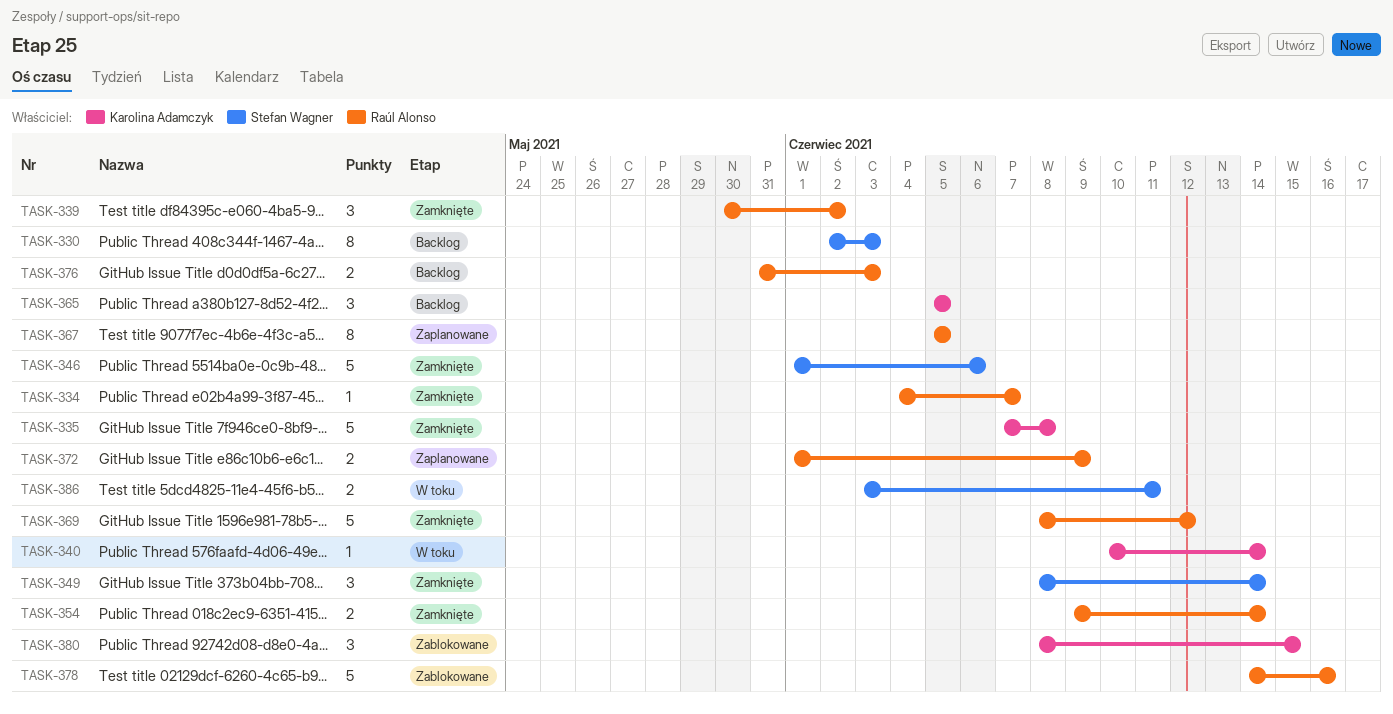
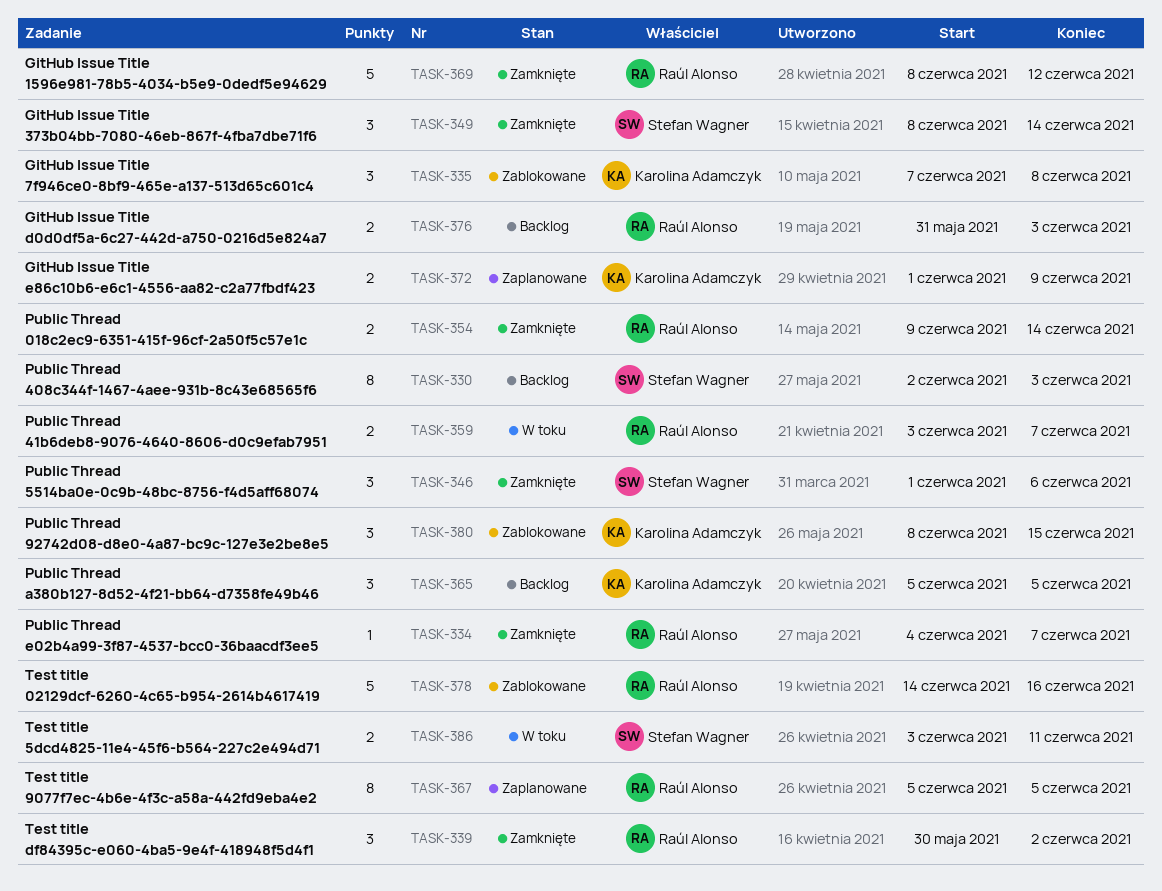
TASK-335, status: Zamknięte -> Zablokowane
TASK-335, estimate: 5 -> 3
TASK-340: present -> none
TASK-346, estimate: 5 -> 3
TASK-359: none -> present
TASK-372, owner: Raúl Alonso -> Karolina Adamczyk

